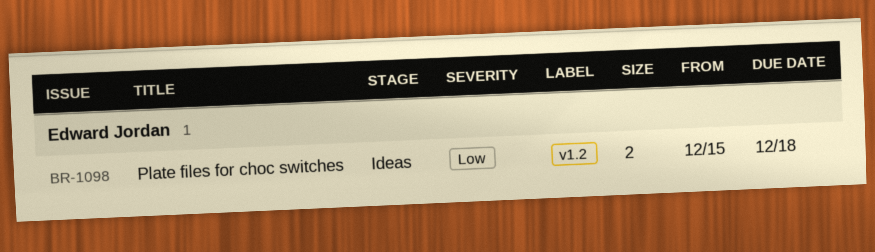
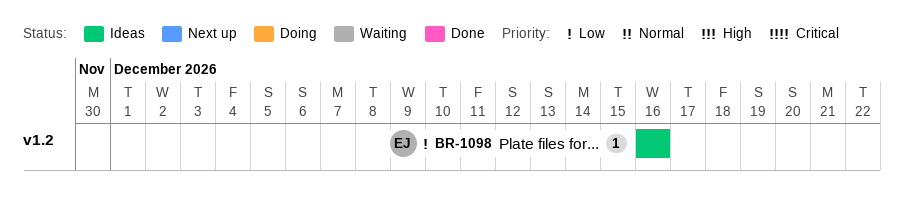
BR-1098, estimate: 2 -> 1
BR-1098, start: Dec 15 -> Dec 16
BR-1098, due: Dec 18 -> Dec 16

